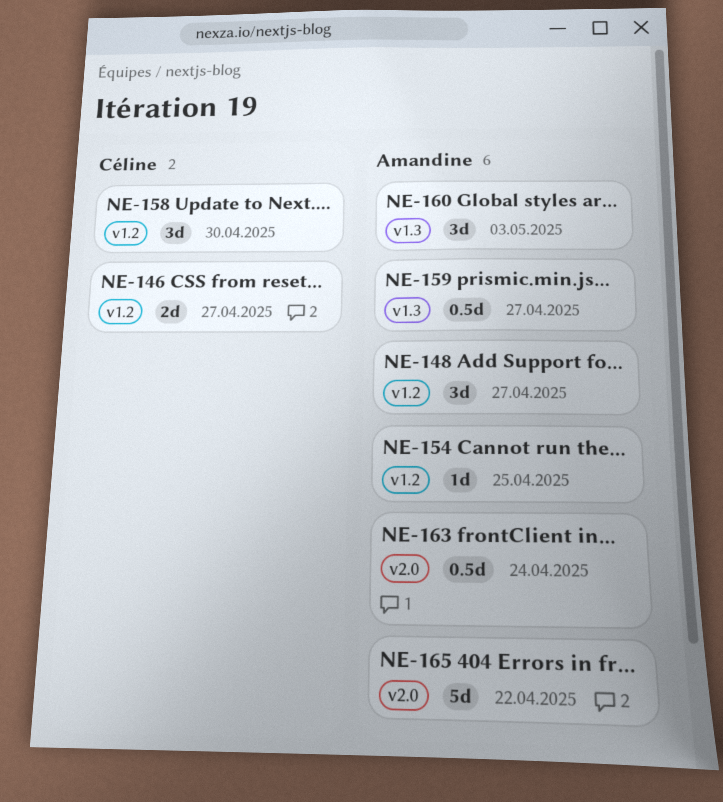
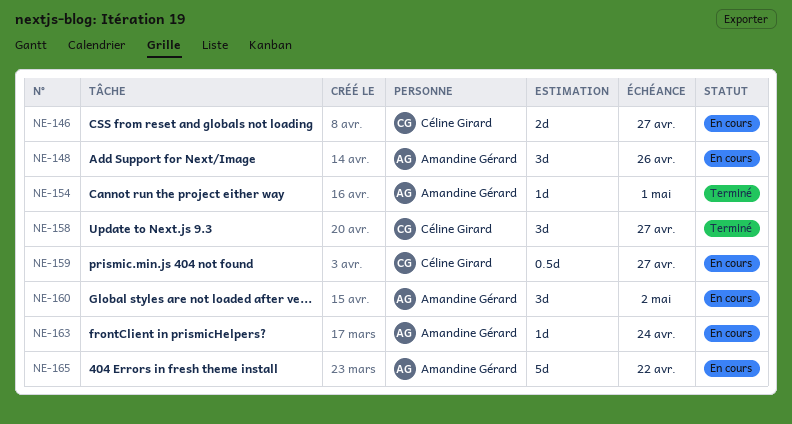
NE-148, due: Apr 27 -> Apr 26
NE-154, due: Apr 25 -> May 1
NE-158, due: Apr 30 -> Apr 27
NE-159, owner: Amandine Gérard -> Céline Girard
NE-160, due: May 3 -> May 2
NE-163, estimate: 0.5d -> 1d

